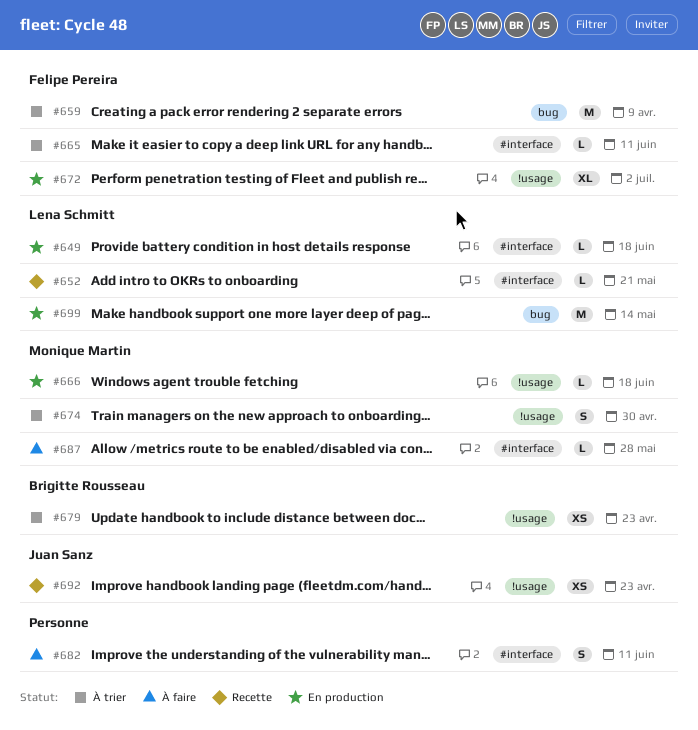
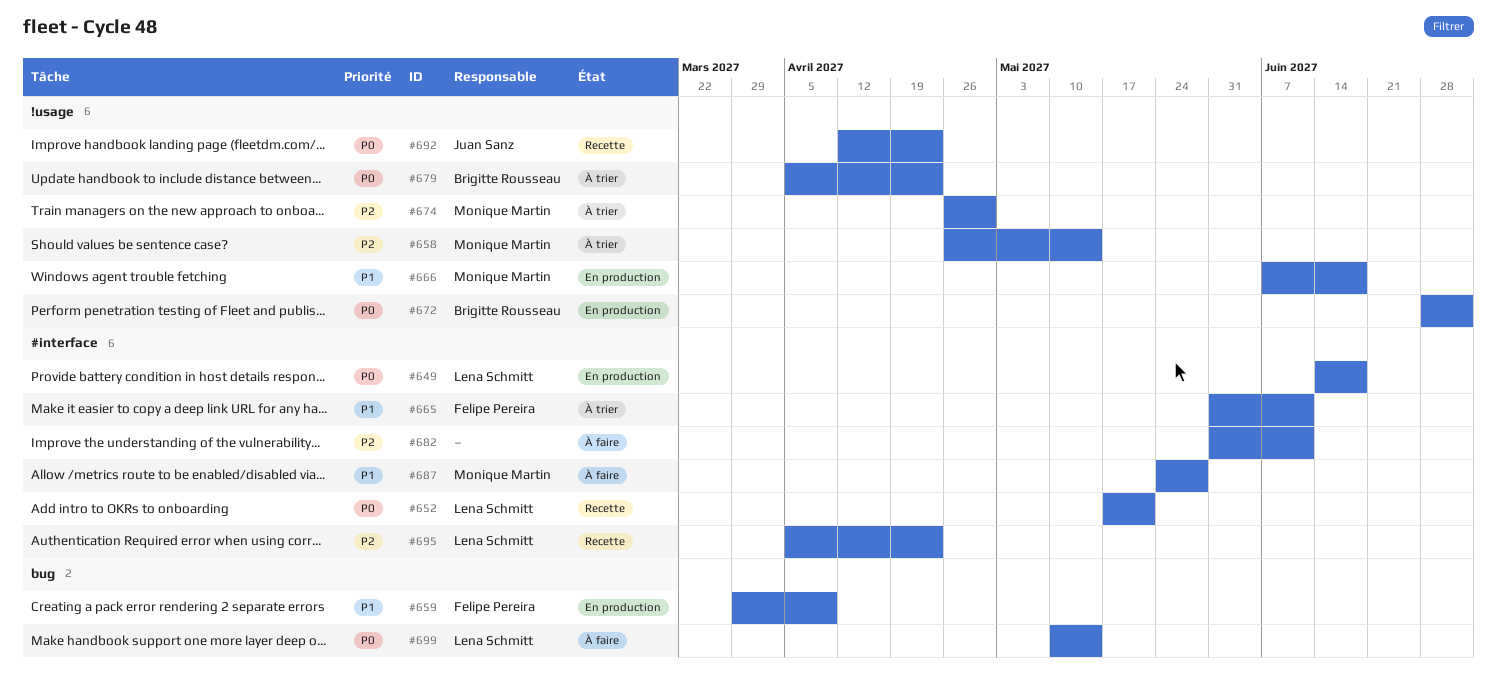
#658: none -> present
#659, status: À trier -> En production
#672, owner: Felipe Pereira -> Brigitte Rousseau
#695: none -> present
#699, status: En production -> À faire

